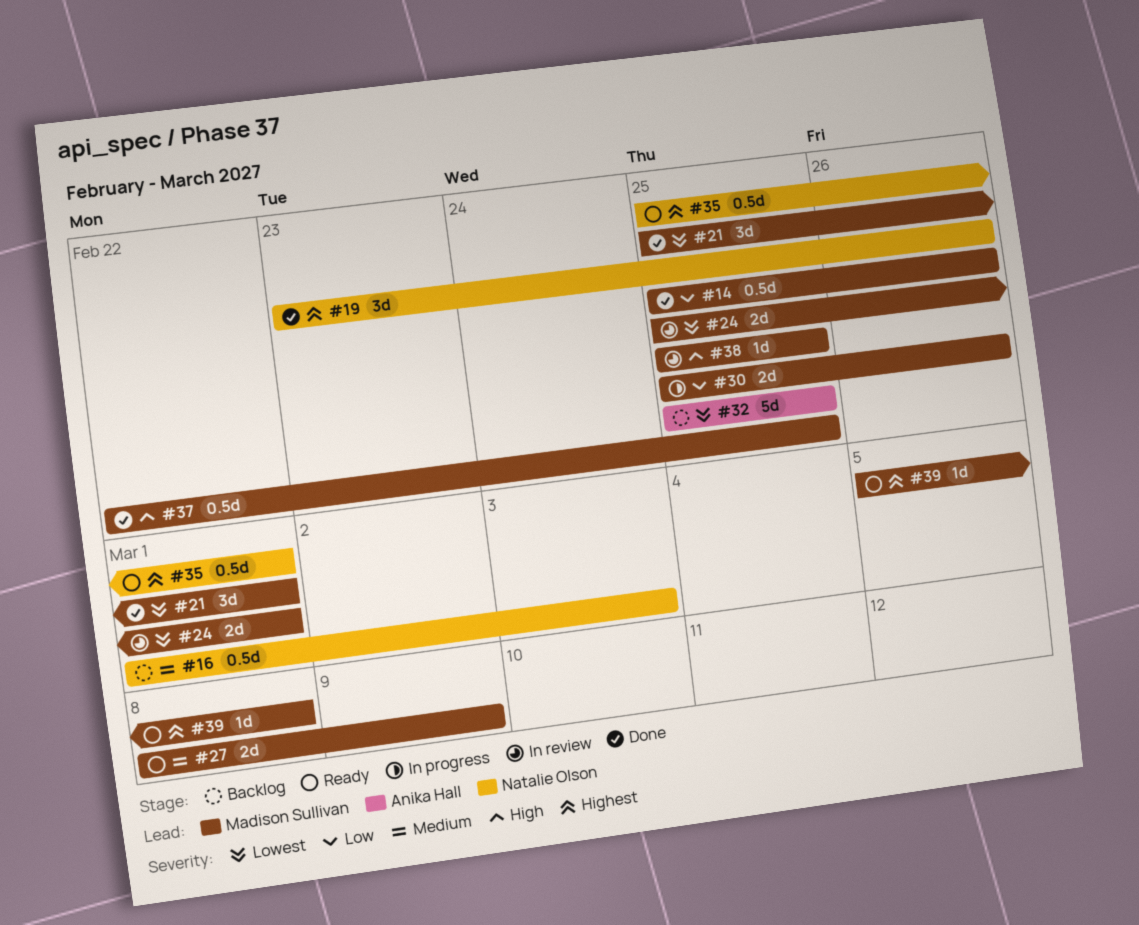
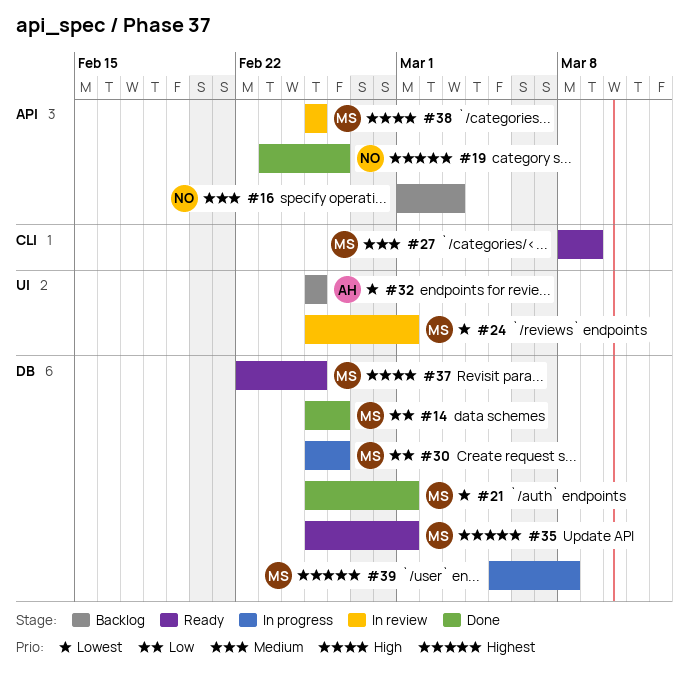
#35, owner: Natalie Olson -> Madison Sullivan
#37, status: Done -> Ready
#39, status: Ready -> In progress

